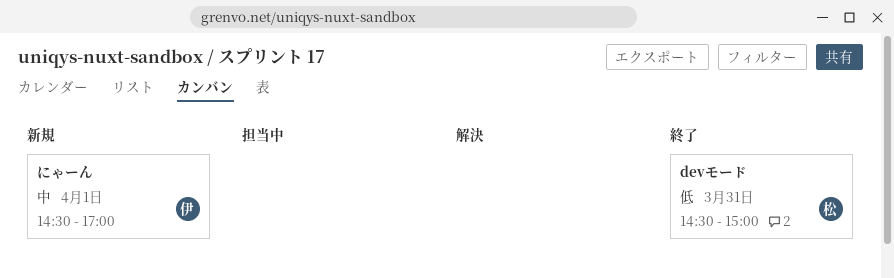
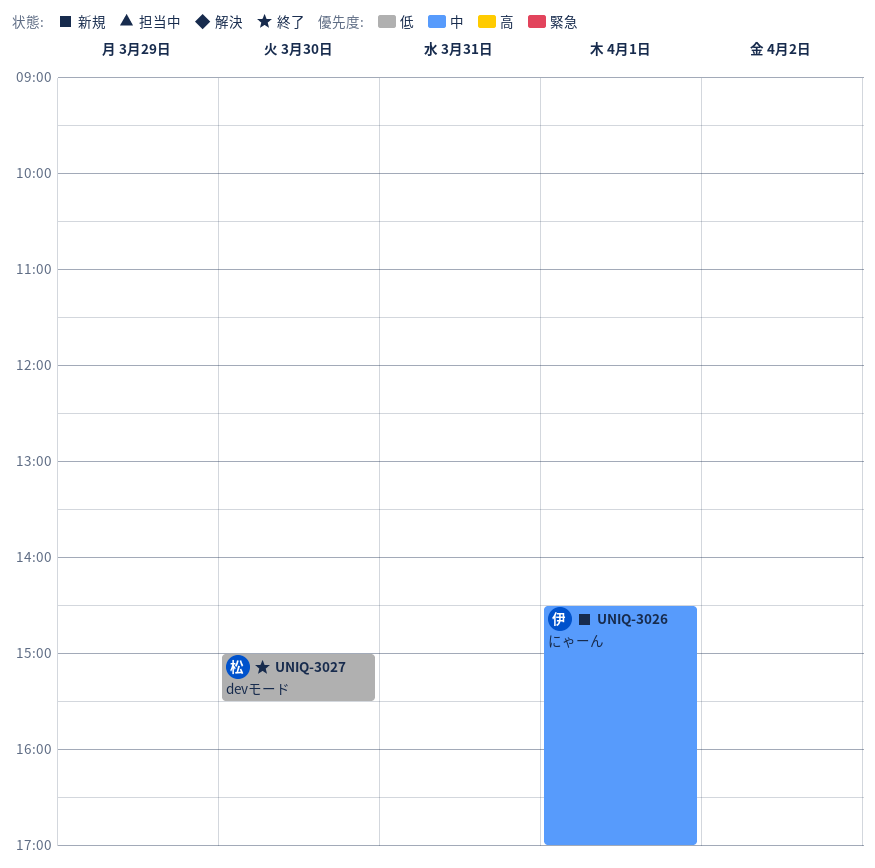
devモード, day: Mar 31 -> Mar 30
devモード, begins: 14:30 -> 15:00
devモード, ends: 15:00 -> 15:30

